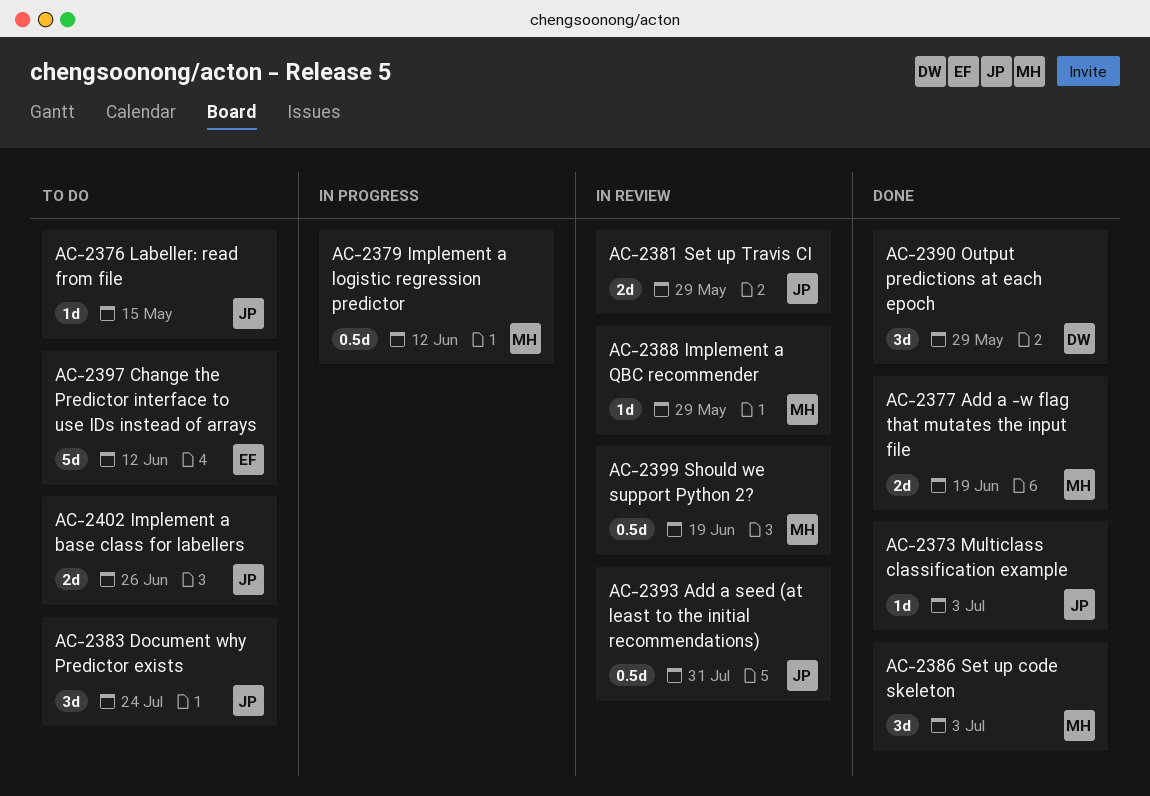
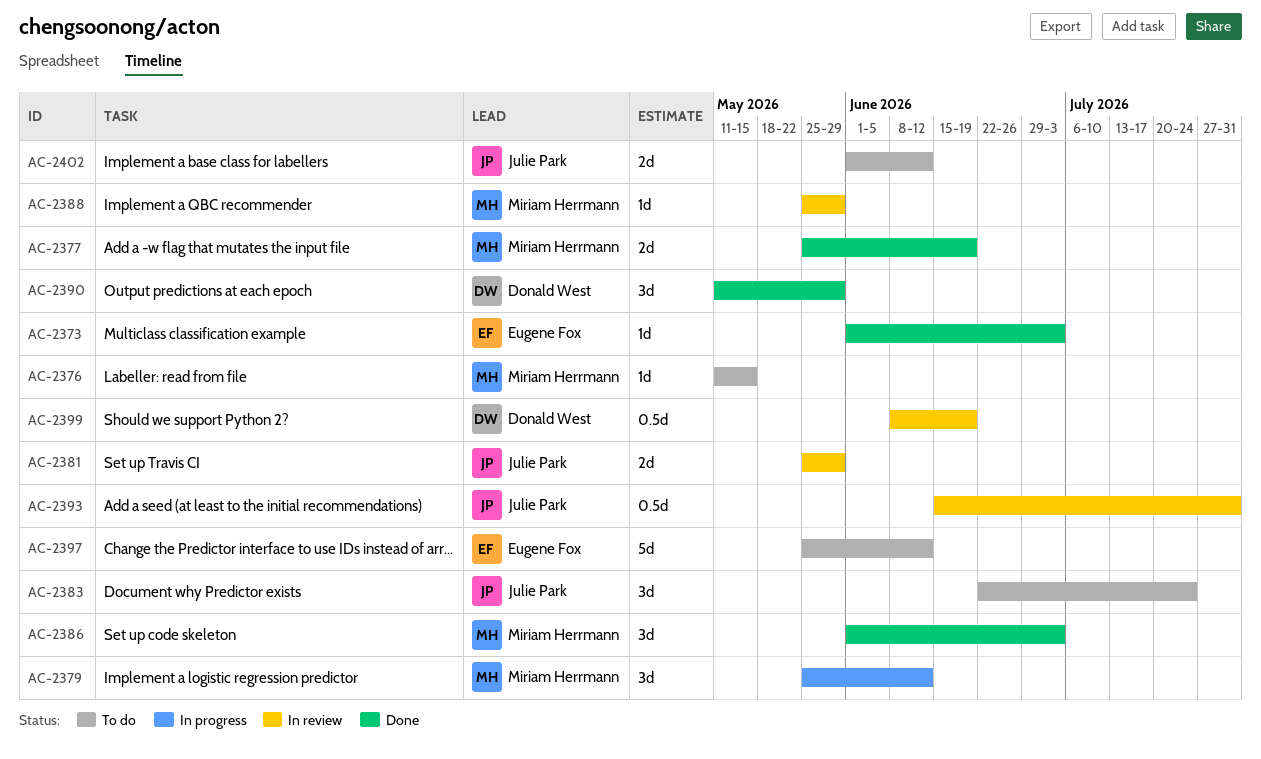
AC-2373, owner: Julie Park -> Eugene Fox
AC-2376, owner: Julie Park -> Miriam Herrmann
AC-2379, estimate: 0.5d -> 3d
AC-2399, owner: Miriam Herrmann -> Donald West
AC-2402, due: Jun 26 -> Jun 12

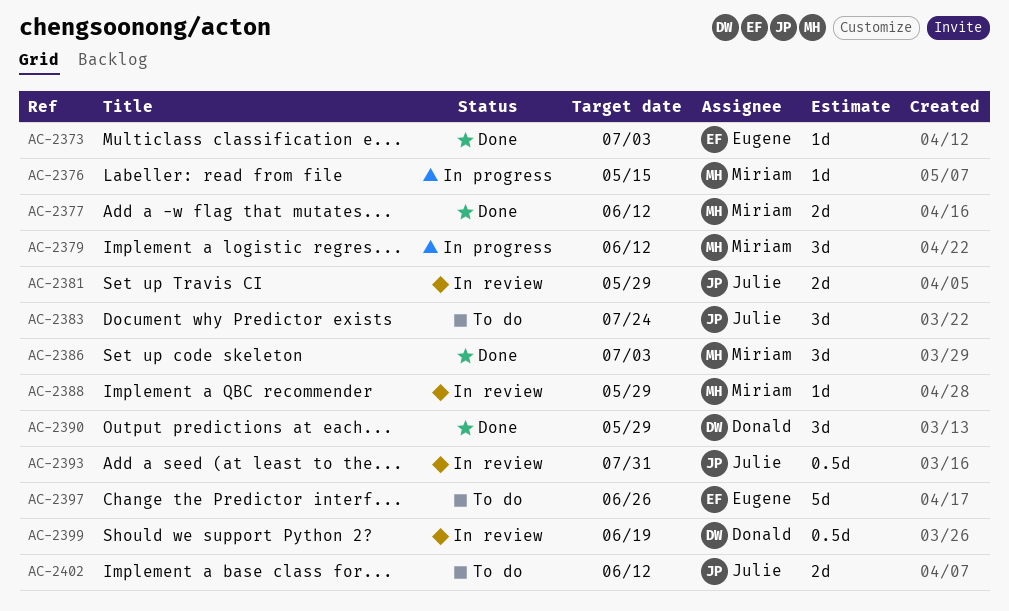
AC-2376, status: To do -> In progress
AC-2377, due: Jun 19 -> Jun 12
AC-2397, due: Jun 12 -> Jun 26

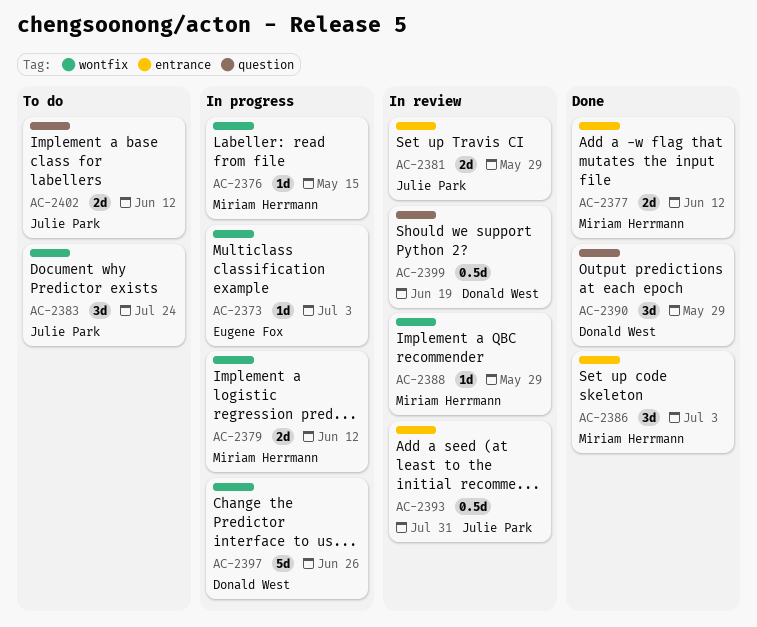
AC-2373, status: Done -> In progress
AC-2379, estimate: 3d -> 2d
AC-2397, status: To do -> In progress
AC-2397, owner: Eugene Fox -> Donald West

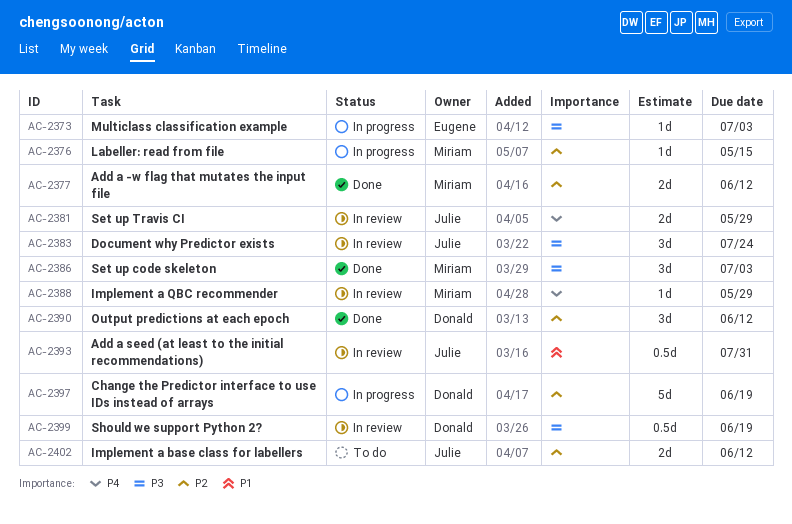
AC-2379: present -> none
AC-2383, status: To do -> In review
AC-2390, due: May 29 -> Jun 12
AC-2397, due: Jun 26 -> Jun 19

